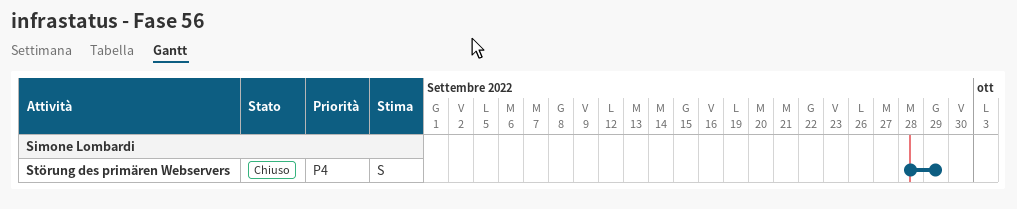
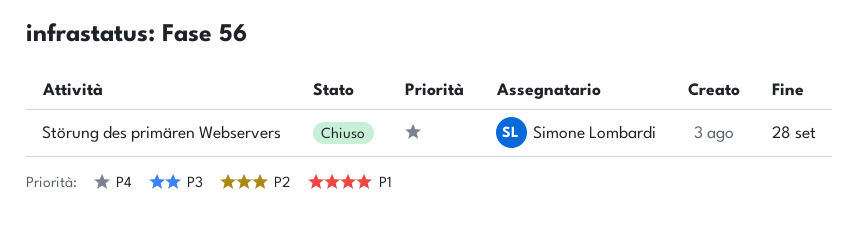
Störung des primären Webservers, due: Sep 29 -> Sep 28

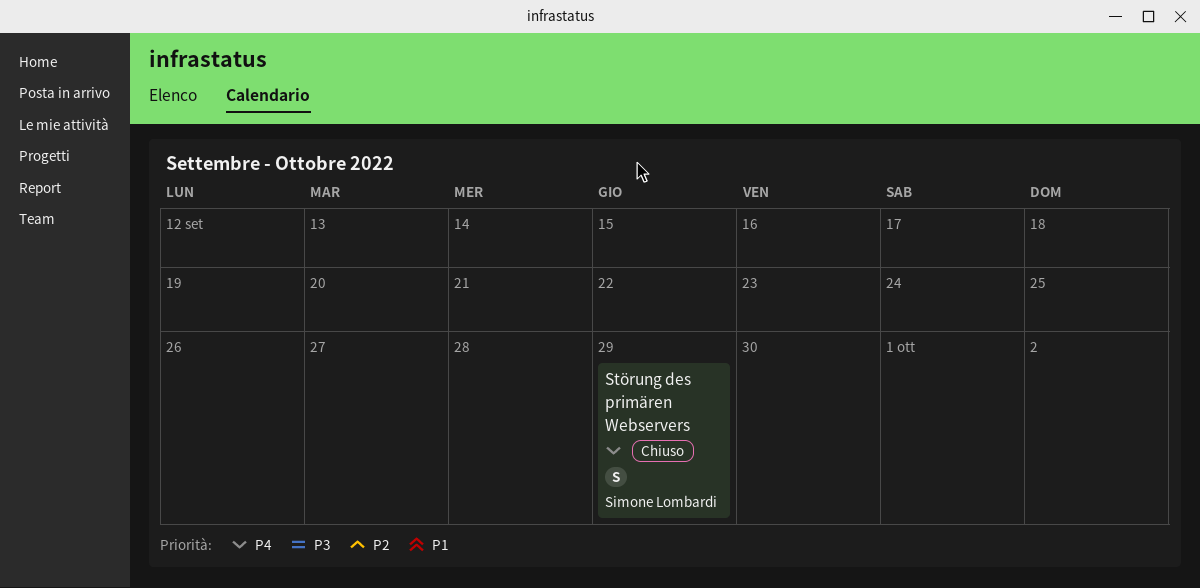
Störung des primären Webservers, due: Sep 28 -> Sep 29

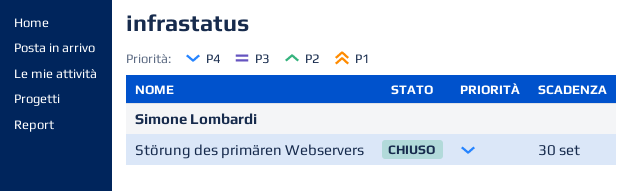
Störung des primären Webservers, due: Sep 29 -> Sep 30

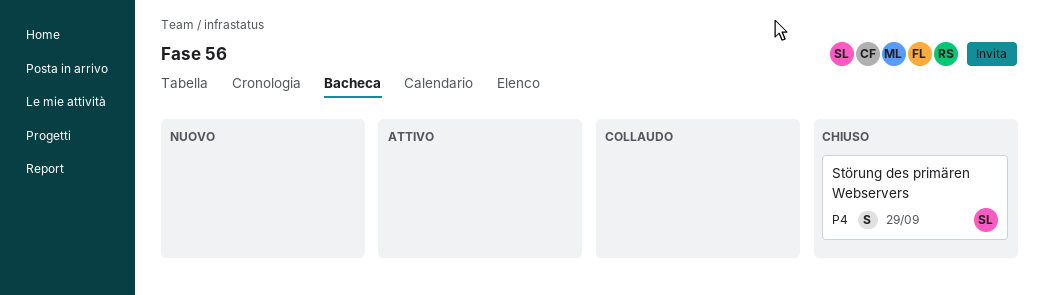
Störung des primären Webservers, due: Sep 30 -> Sep 29

